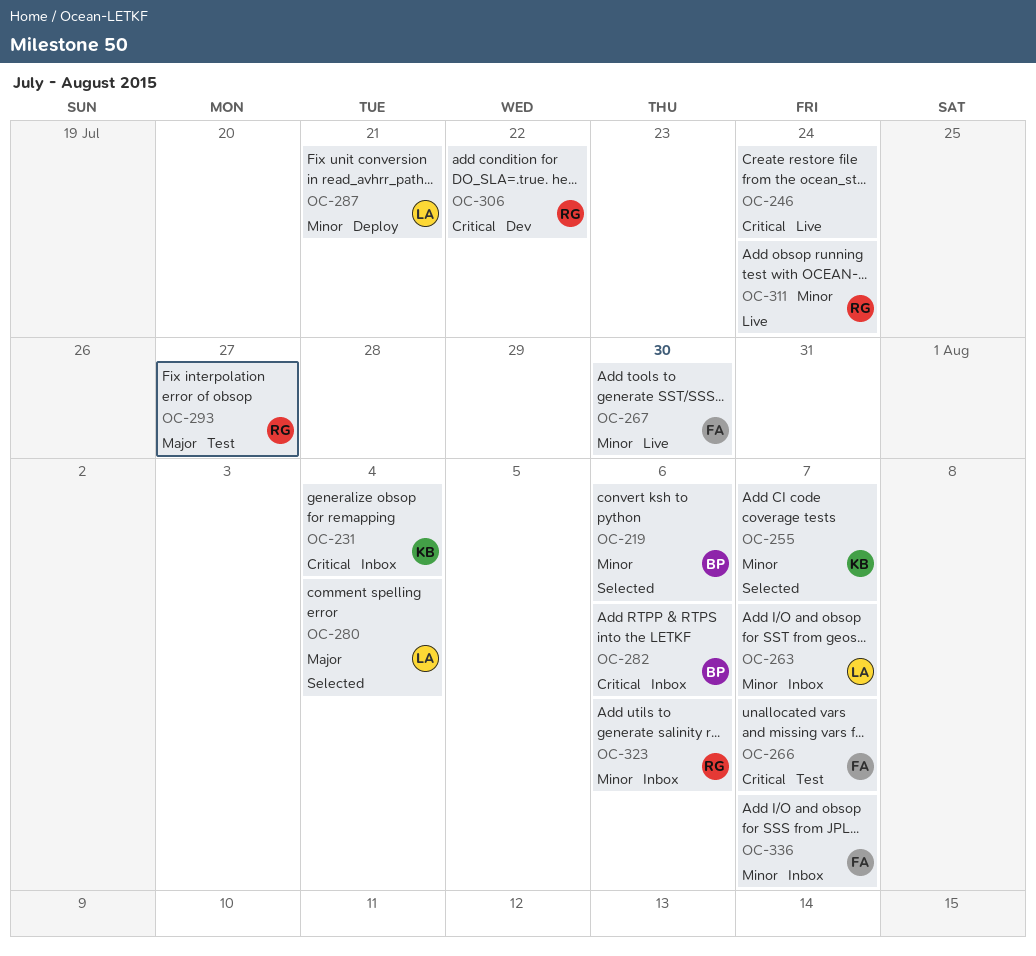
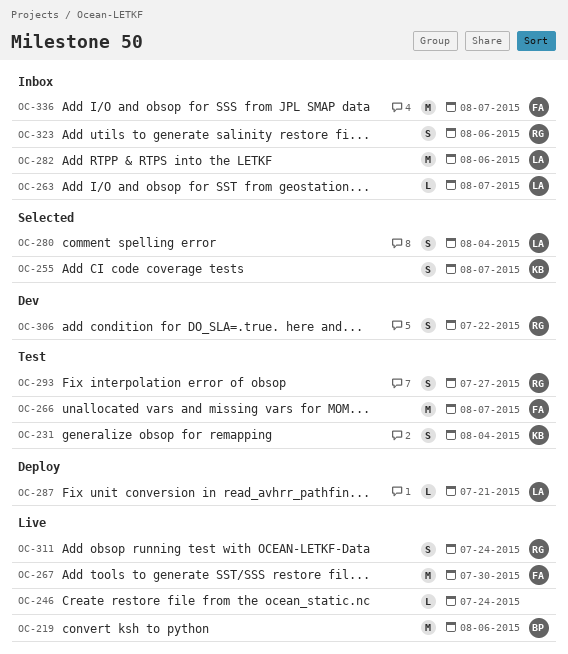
OC-219, status: Selected -> Live
OC-231, status: Inbox -> Test
OC-282, owner: BP -> LA

